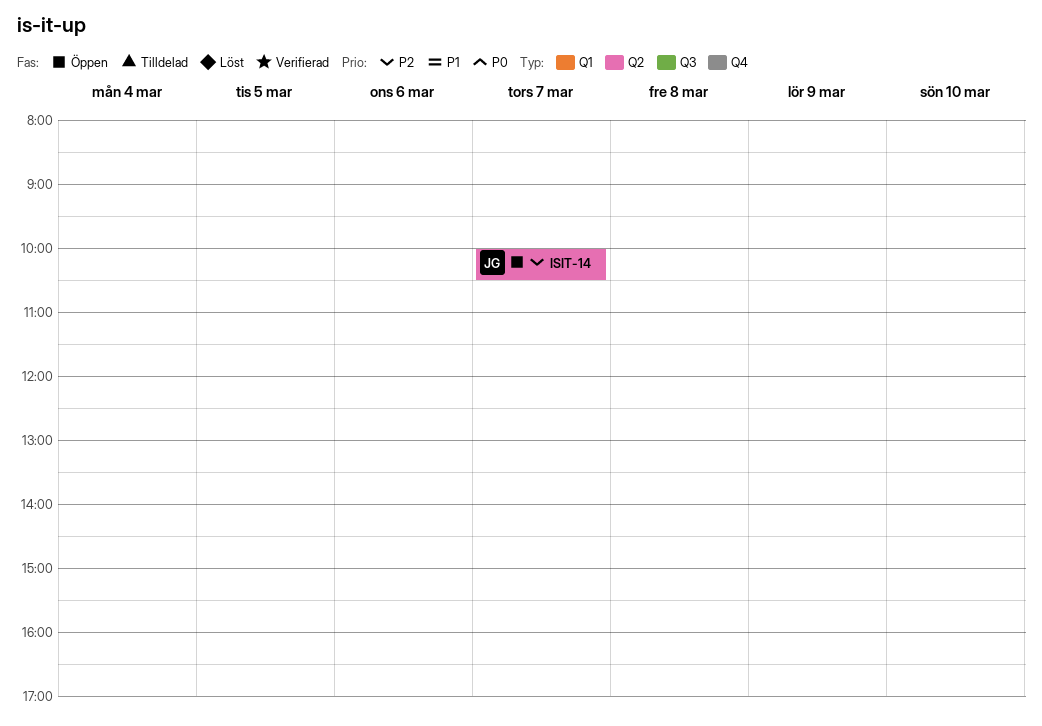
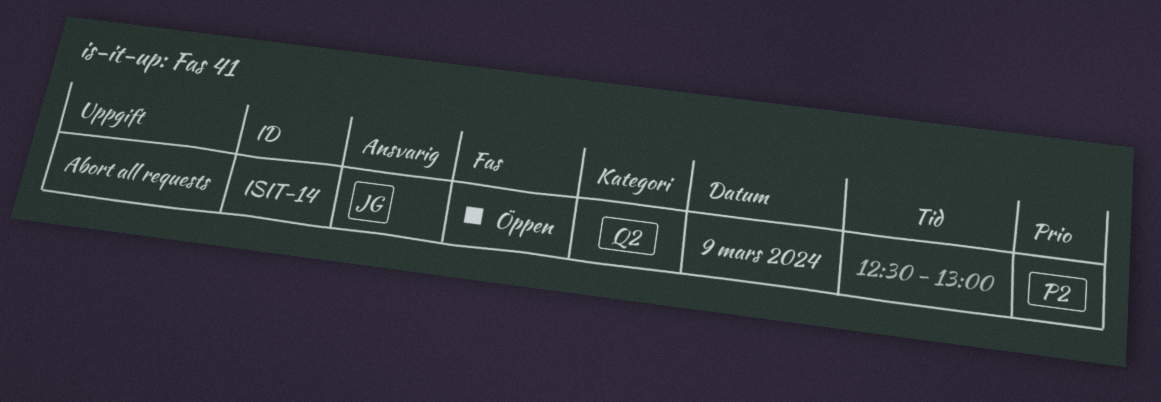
ISIT-14, day: Mar 7 -> Mar 9
ISIT-14, begins: 10:00 -> 12:30
ISIT-14, ends: 10:30 -> 13:00

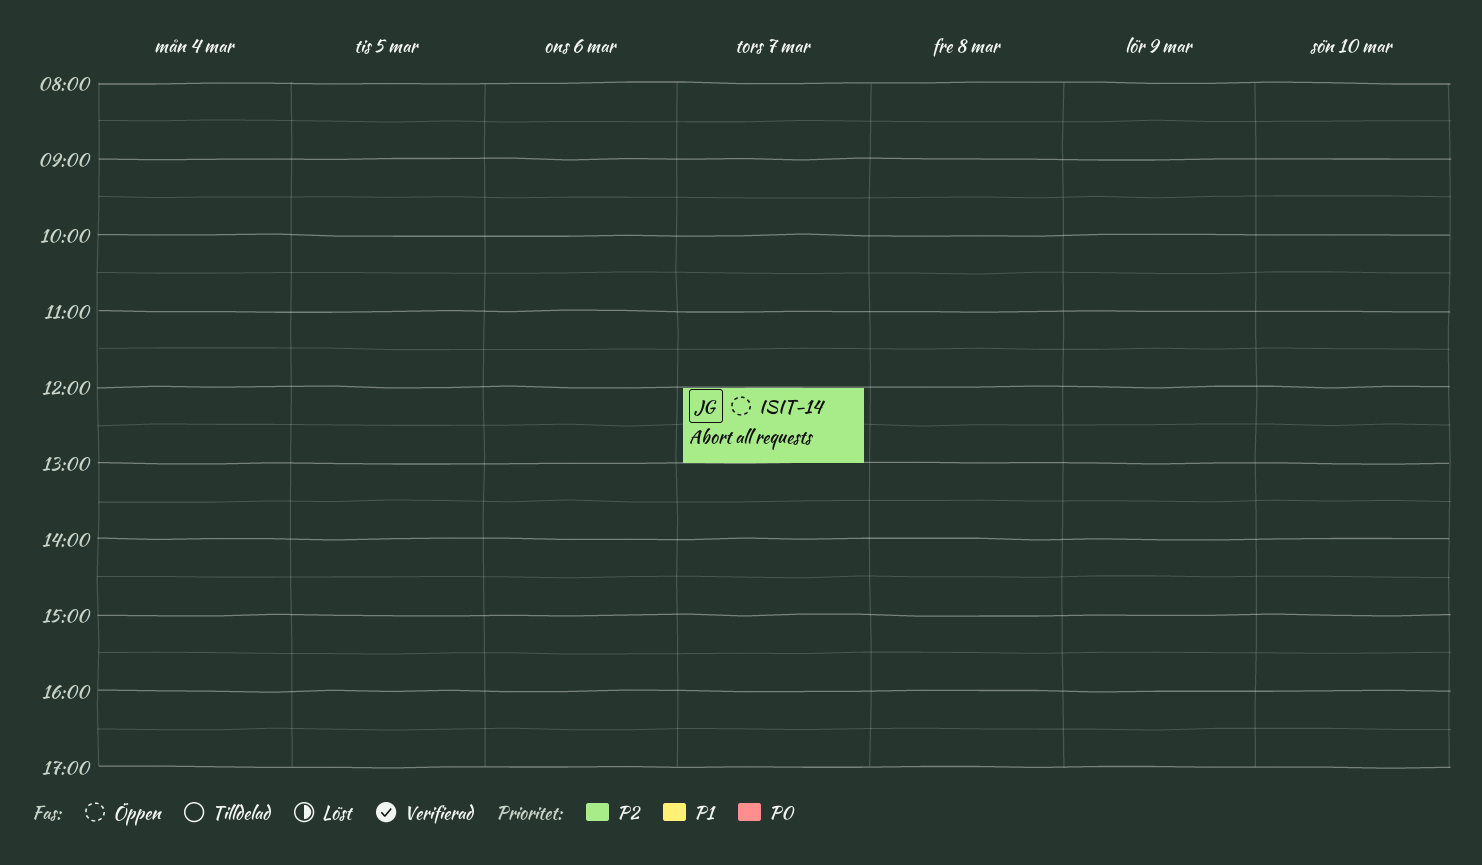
ISIT-14, day: Mar 9 -> Mar 7
ISIT-14, begins: 12:30 -> 12:00

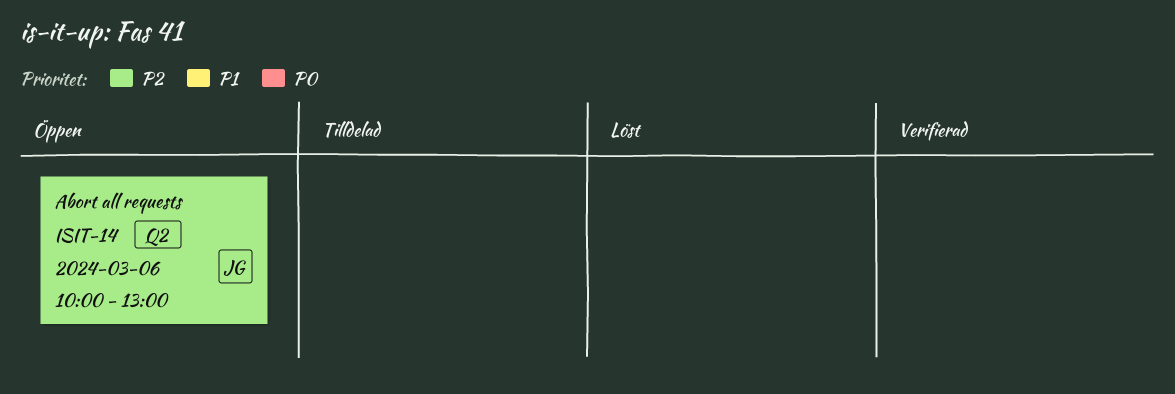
ISIT-14, day: Mar 7 -> Mar 6
ISIT-14, begins: 12:00 -> 10:00

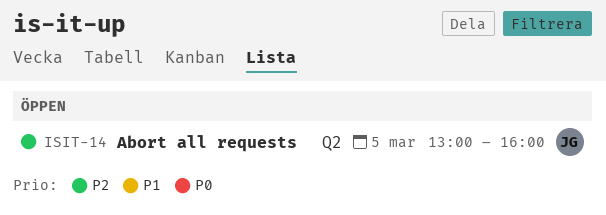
ISIT-14, day: Mar 6 -> Mar 5
ISIT-14, begins: 10:00 -> 13:00
ISIT-14, ends: 13:00 -> 16:00

